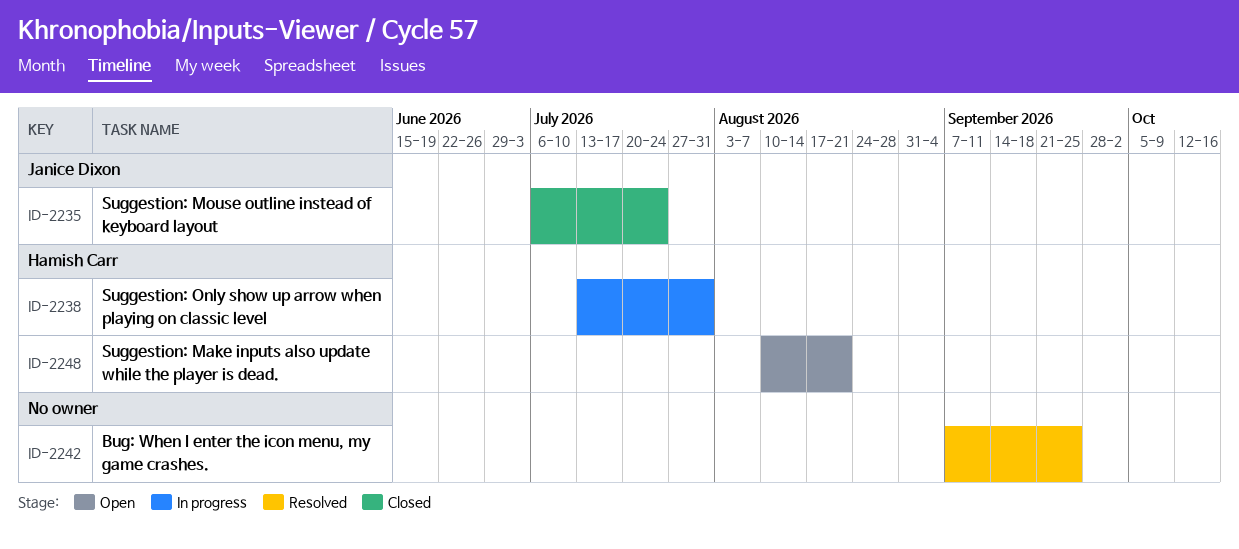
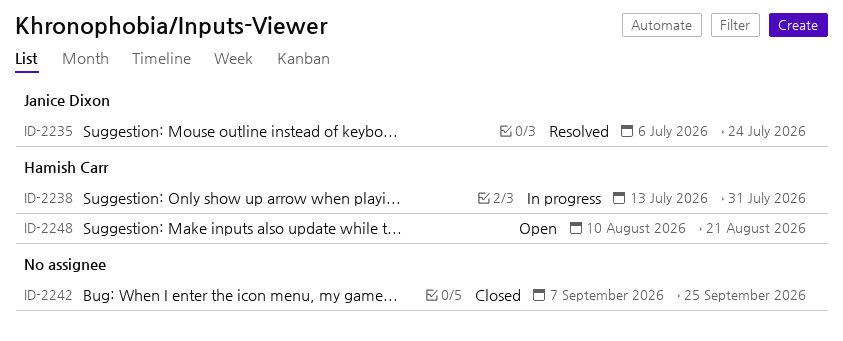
ID-2235, status: Closed -> Resolved
ID-2242, status: Resolved -> Closed

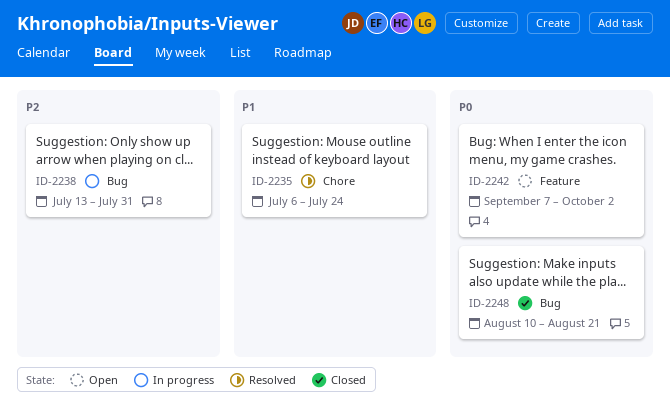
ID-2242, status: Closed -> Open
ID-2242, due: Sep 25 -> Oct 2
ID-2248, status: Open -> Closed

